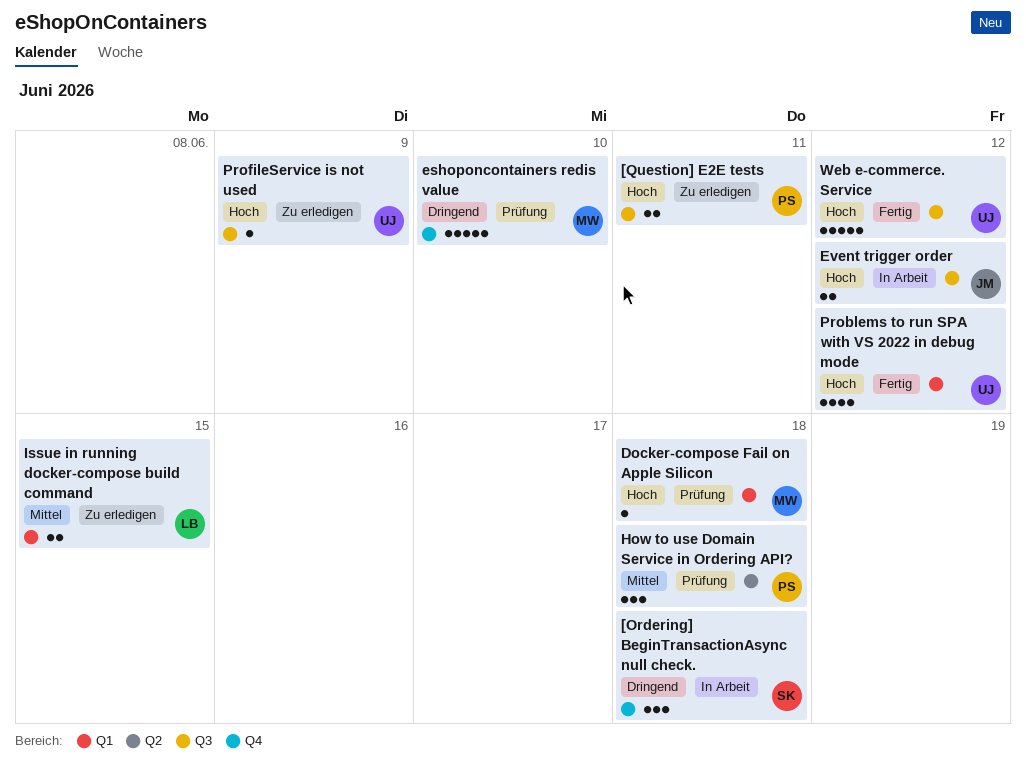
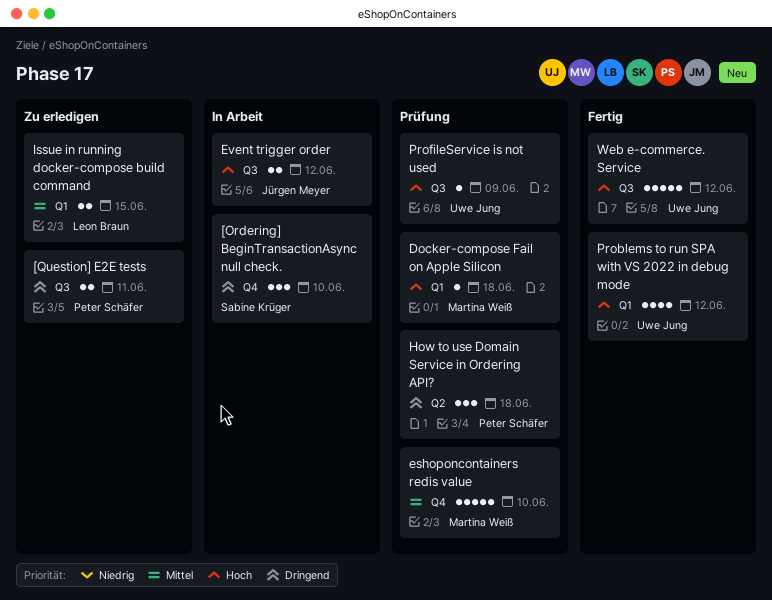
[Ordering] BeginTransactionAsync null check., due: Jun 18 -> Jun 10
[Question] E2E tests, priority: Hoch -> Dringend
eshoponcontainers redis value, priority: Dringend -> Mittel
How to use Domain Service in Ordering API?, priority: Mittel -> Dringend
ProfileService is not used, status: Zu erledigen -> Prüfung

